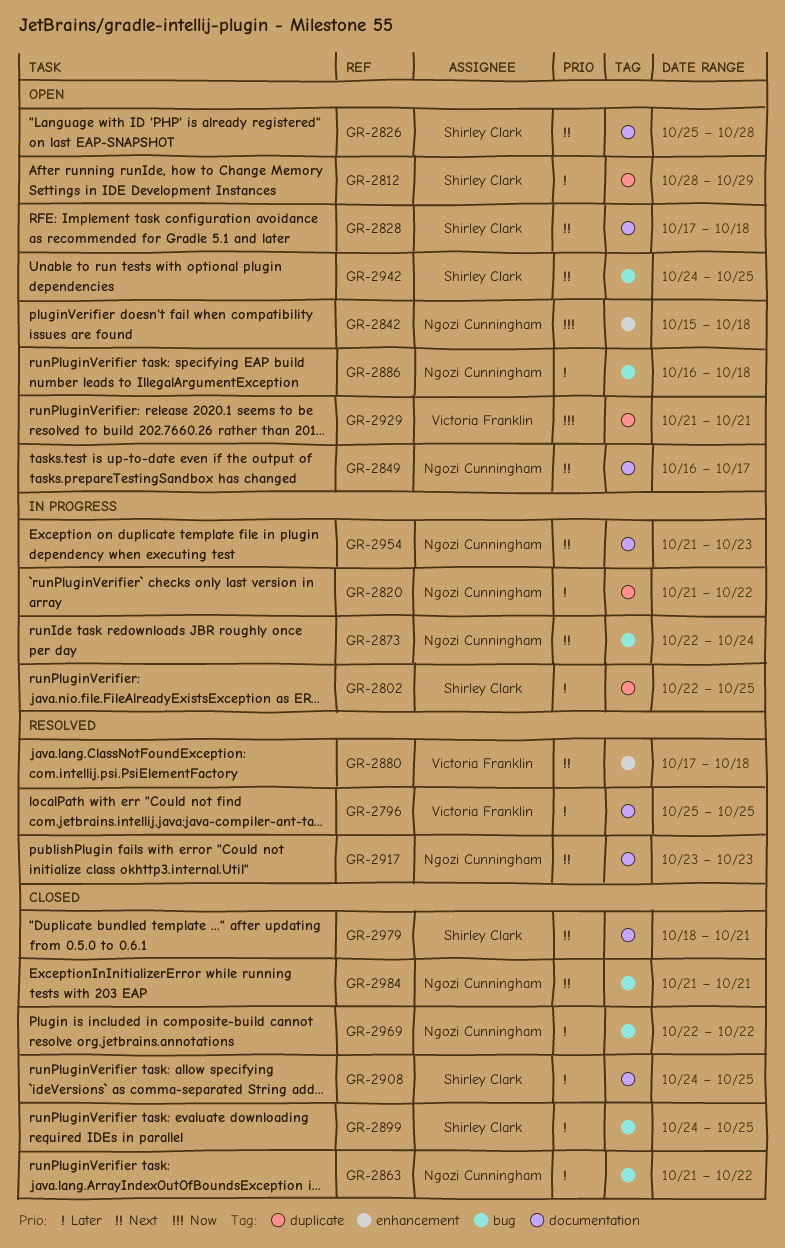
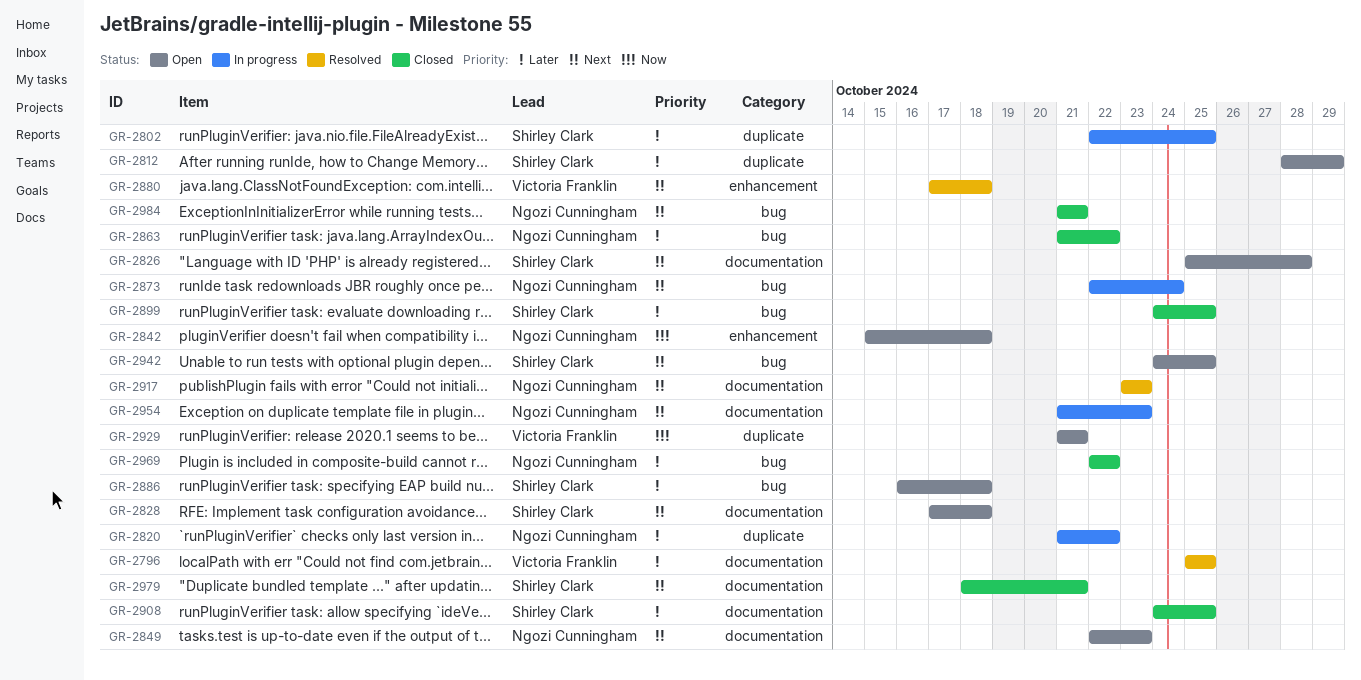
GR-2849, start: Oct 16 -> Oct 22
GR-2849, due: Oct 17 -> Oct 23
GR-2886, owner: Ngozi Cunningham -> Shirley Clark

